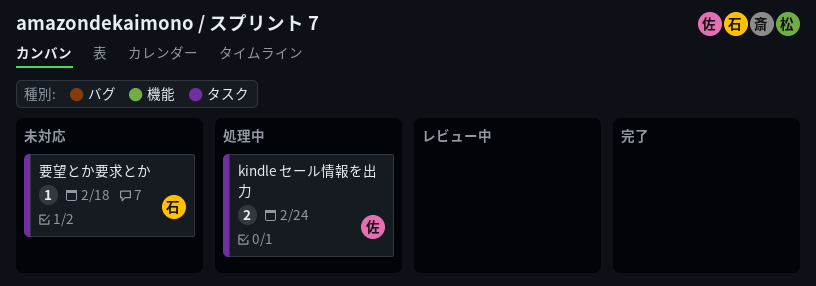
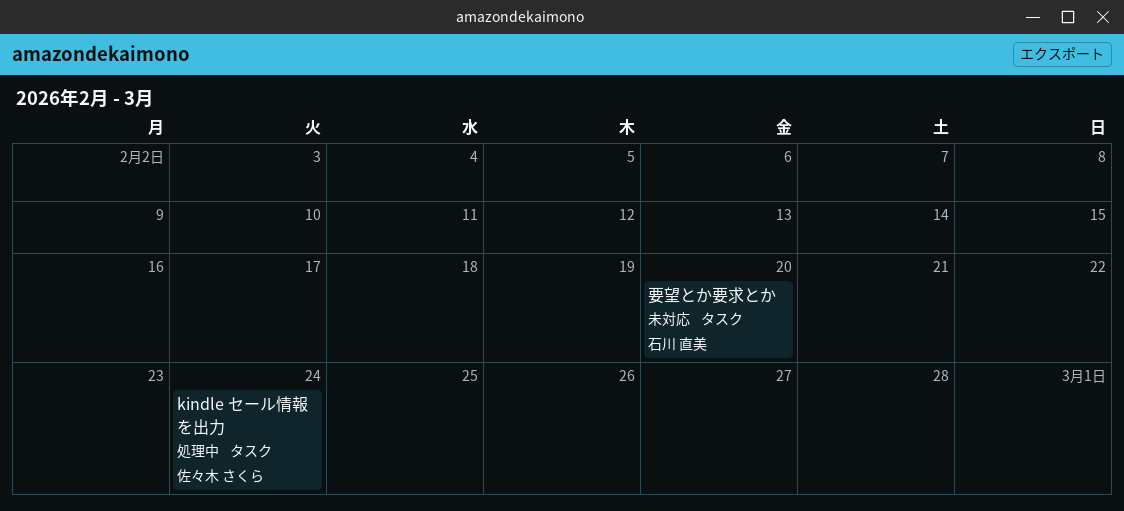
要望とか要求とか, due: Feb 18 -> Feb 20

